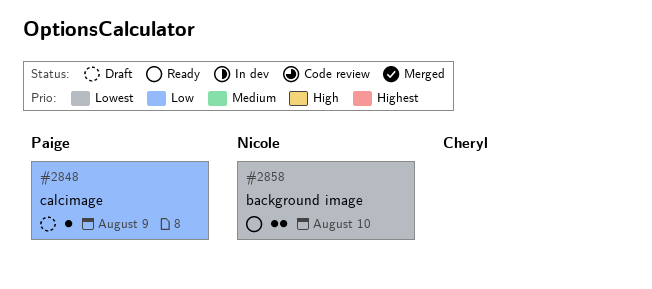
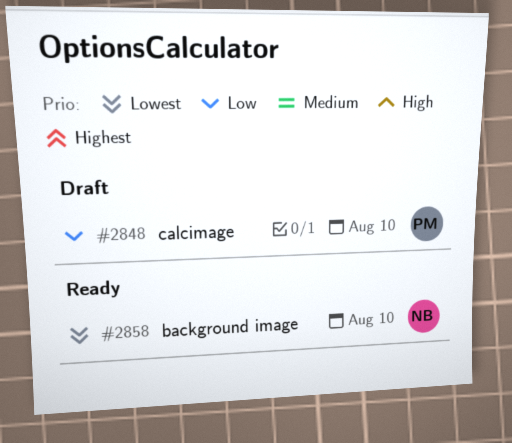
#2848, due: Aug 9 -> Aug 10

